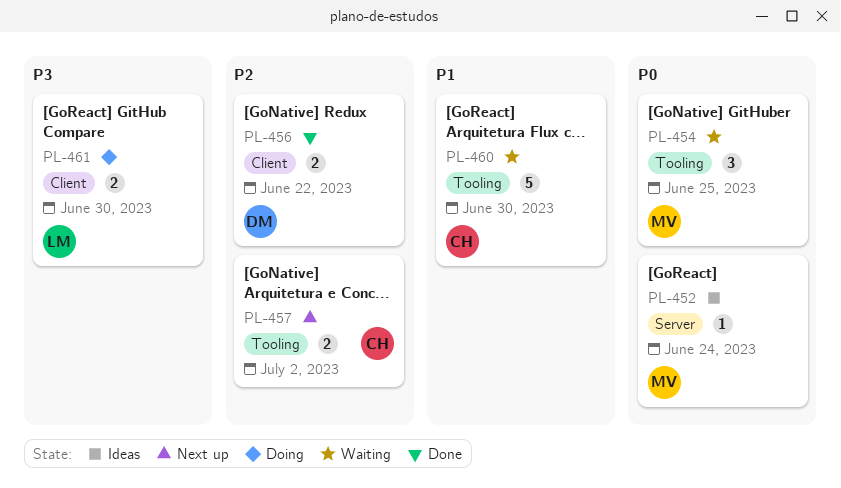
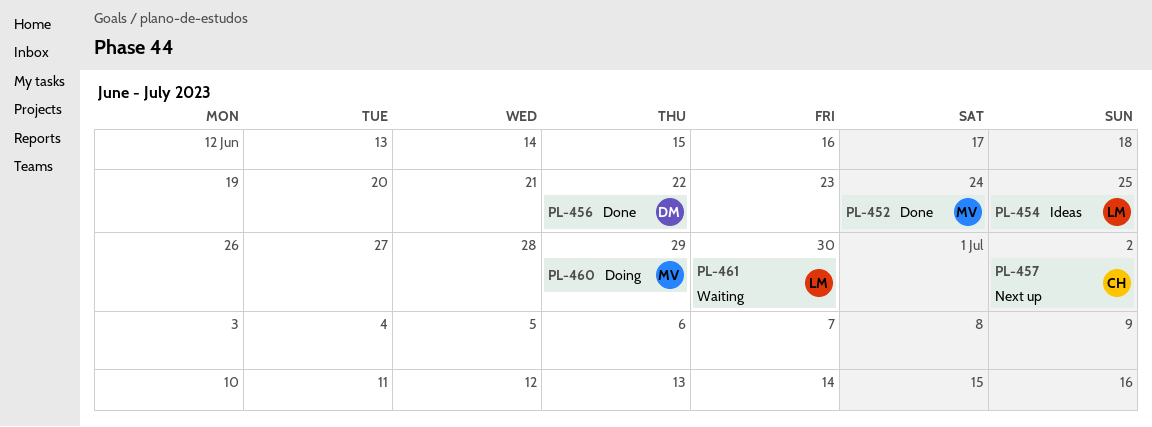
PL-452, status: Ideas -> Done
PL-454, status: Waiting -> Ideas
PL-454, owner: MV -> LM
PL-460, status: Waiting -> Doing
PL-460, owner: CH -> MV
PL-460, due: Jun 30 -> Jun 29
PL-461, status: Doing -> Waiting

